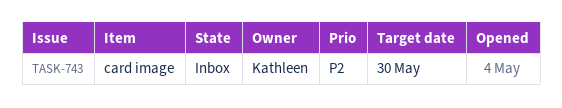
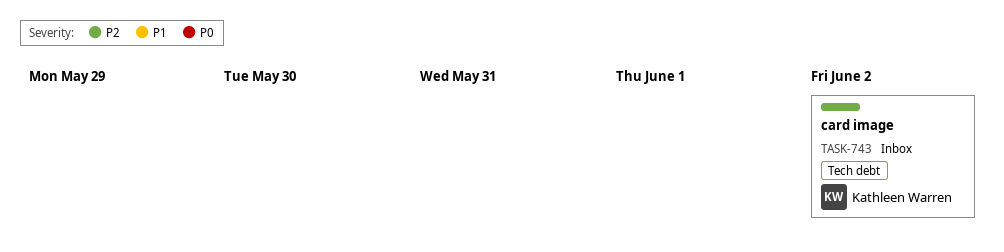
TASK-743, due: May 30 -> Jun 2

